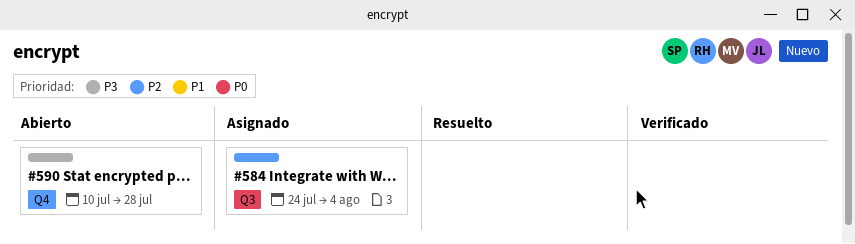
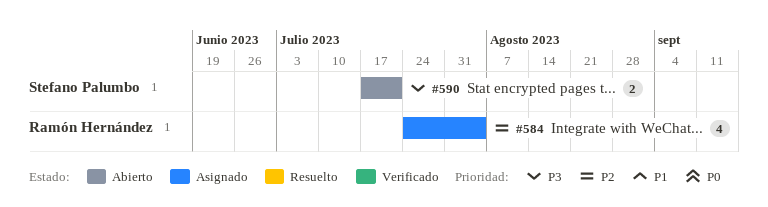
#590, start: Jul 10 -> Jul 17
#590, due: Jul 28 -> Jul 21

